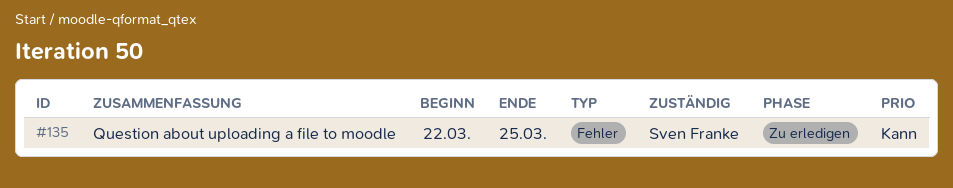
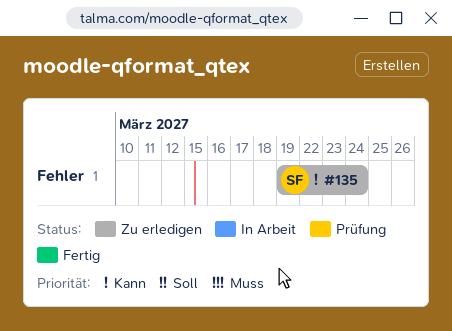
#135, start: Mar 22 -> Mar 19
#135, due: Mar 25 -> Mar 24

